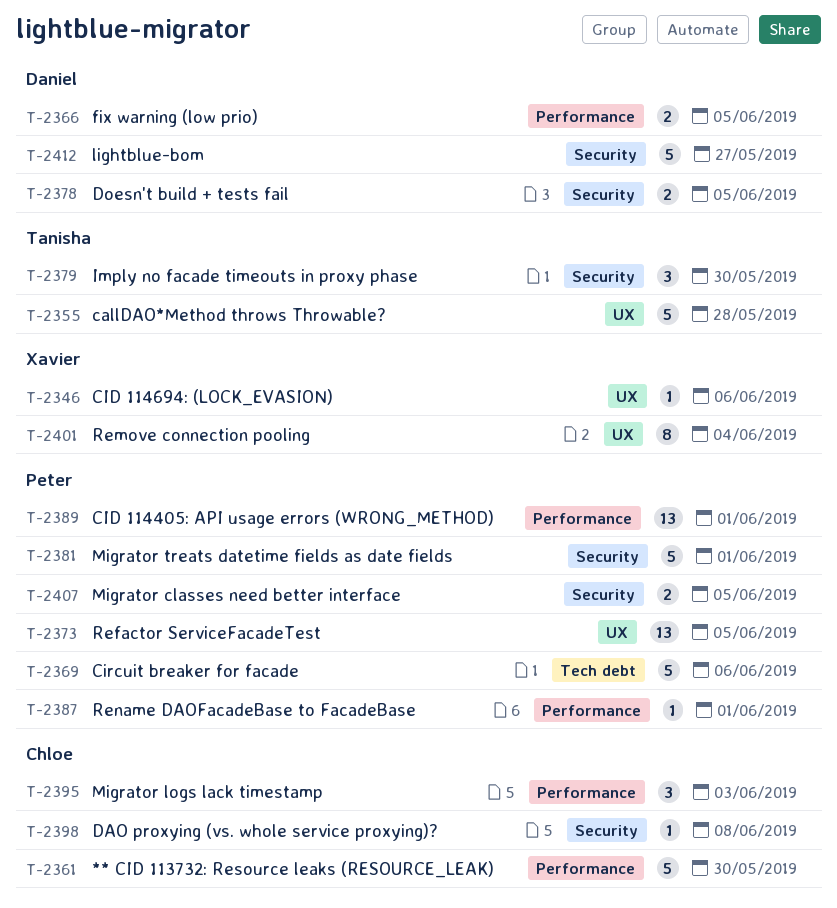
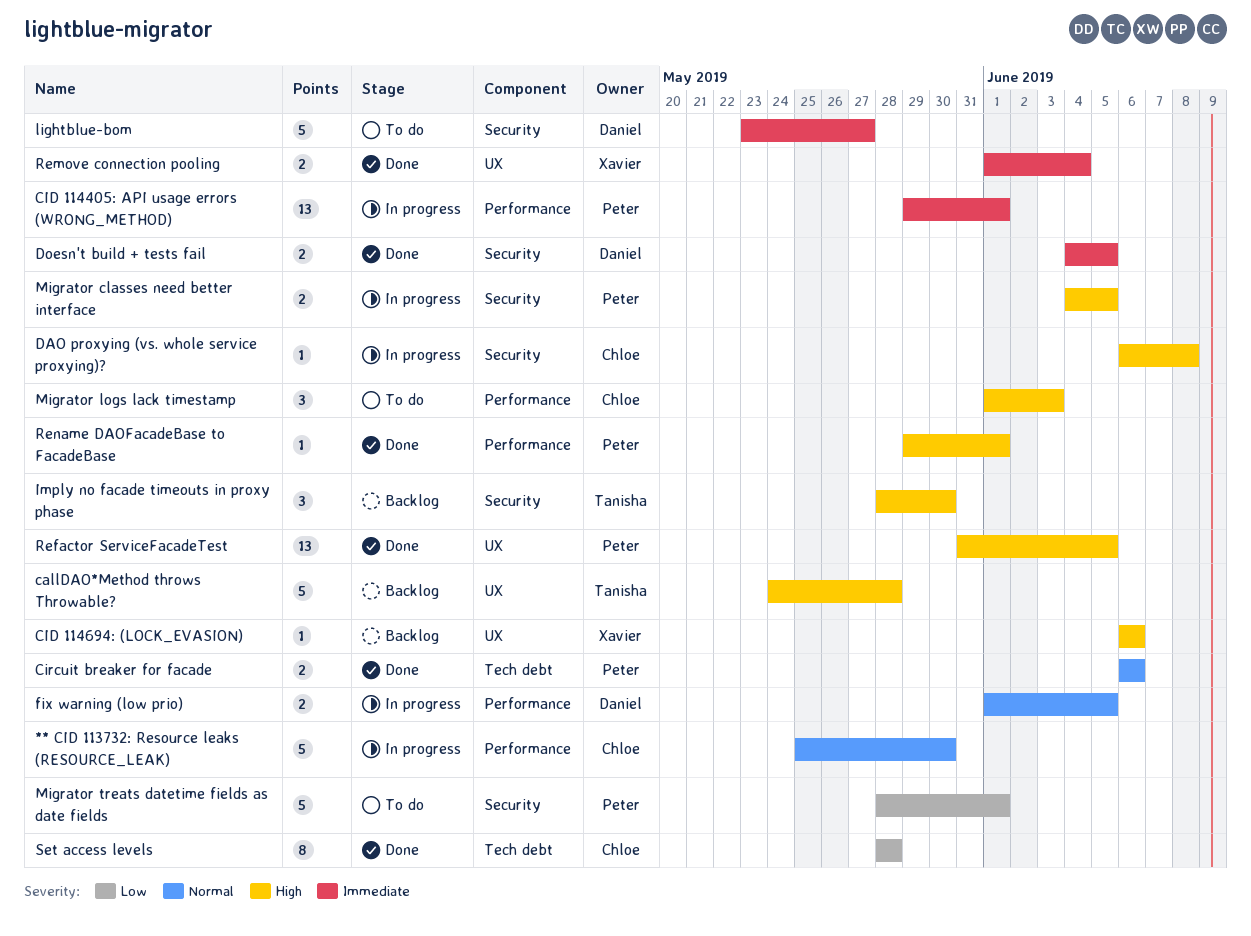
Circuit breaker for facade, estimate: 5 -> 2
Remove connection pooling, estimate: 8 -> 2
Set access levels: none -> present

